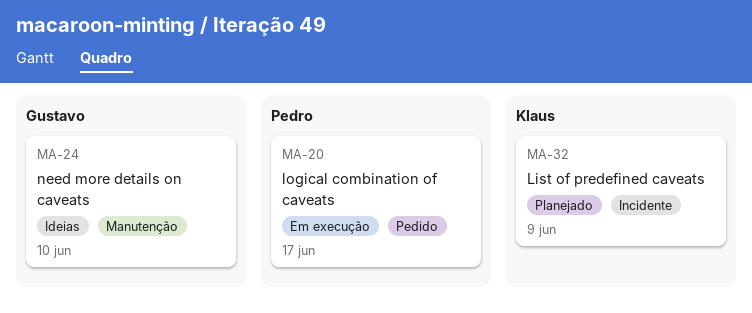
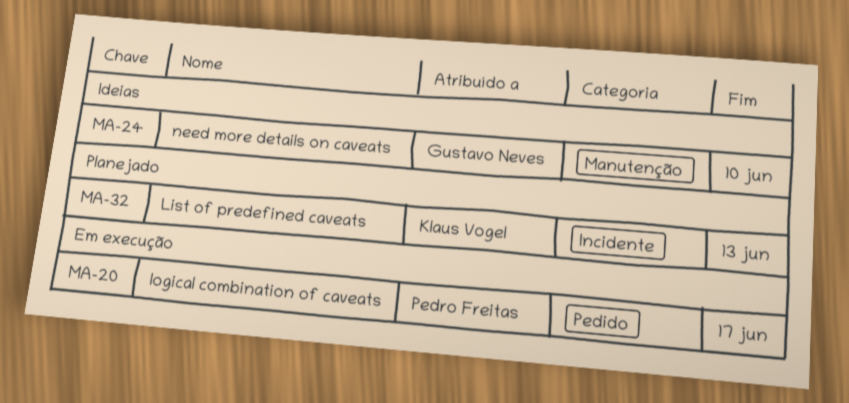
MA-32, due: Jun 9 -> Jun 13

